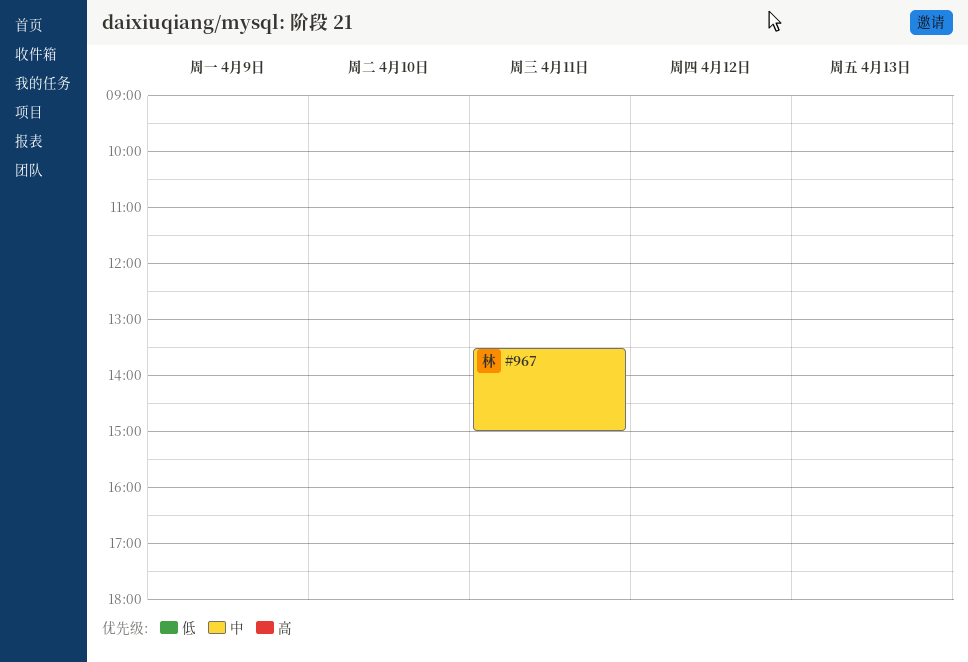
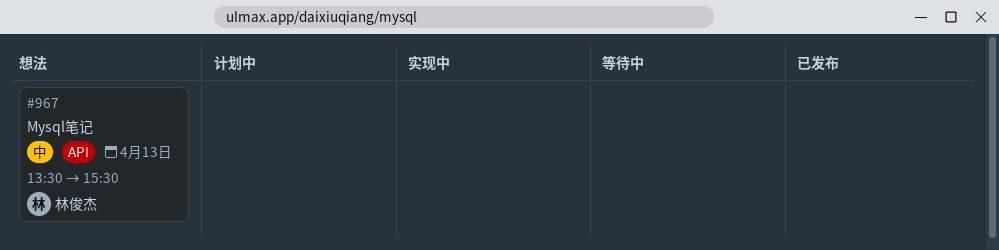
#967, day: Apr 11 -> Apr 13
#967, ends: 15:00 -> 15:30

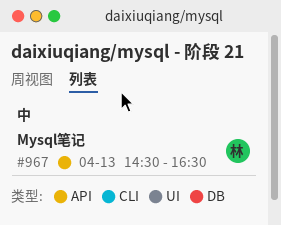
#967, begins: 13:30 -> 14:30
#967, ends: 15:30 -> 16:30

